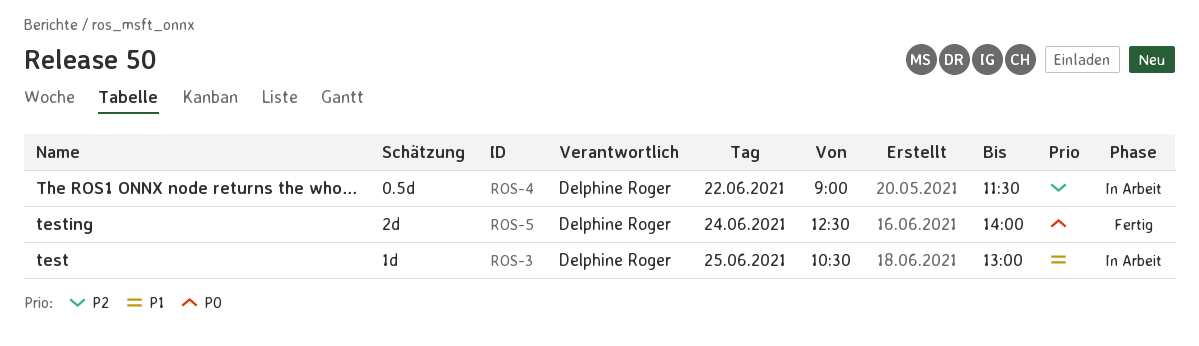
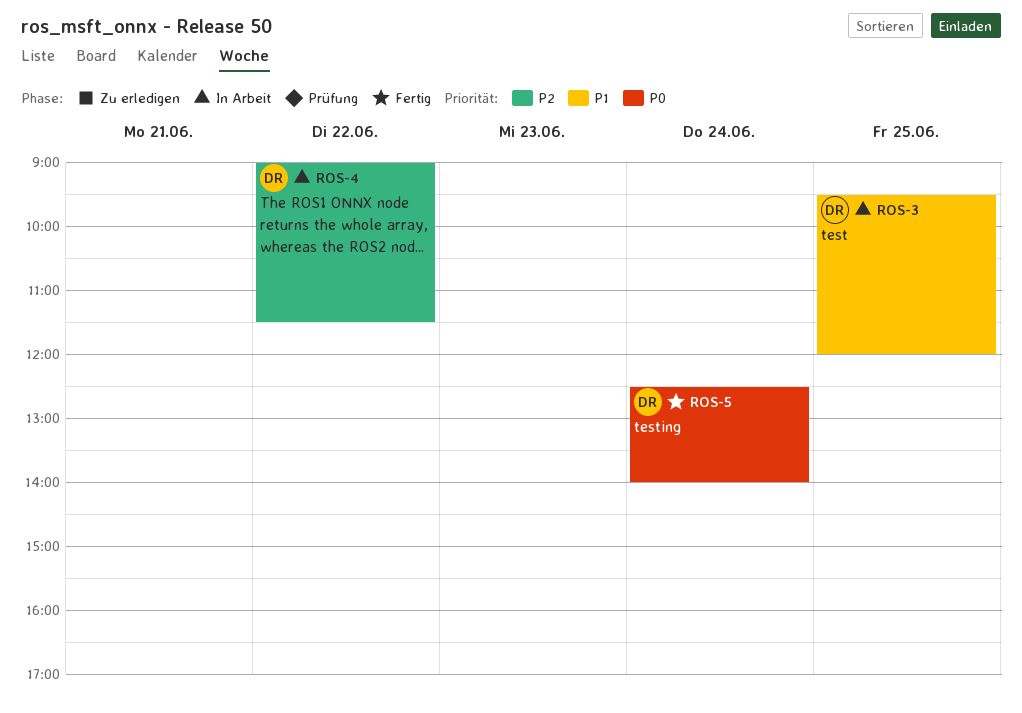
ROS-3, begins: 10:30 -> 09:30
ROS-3, ends: 13:00 -> 12:00

